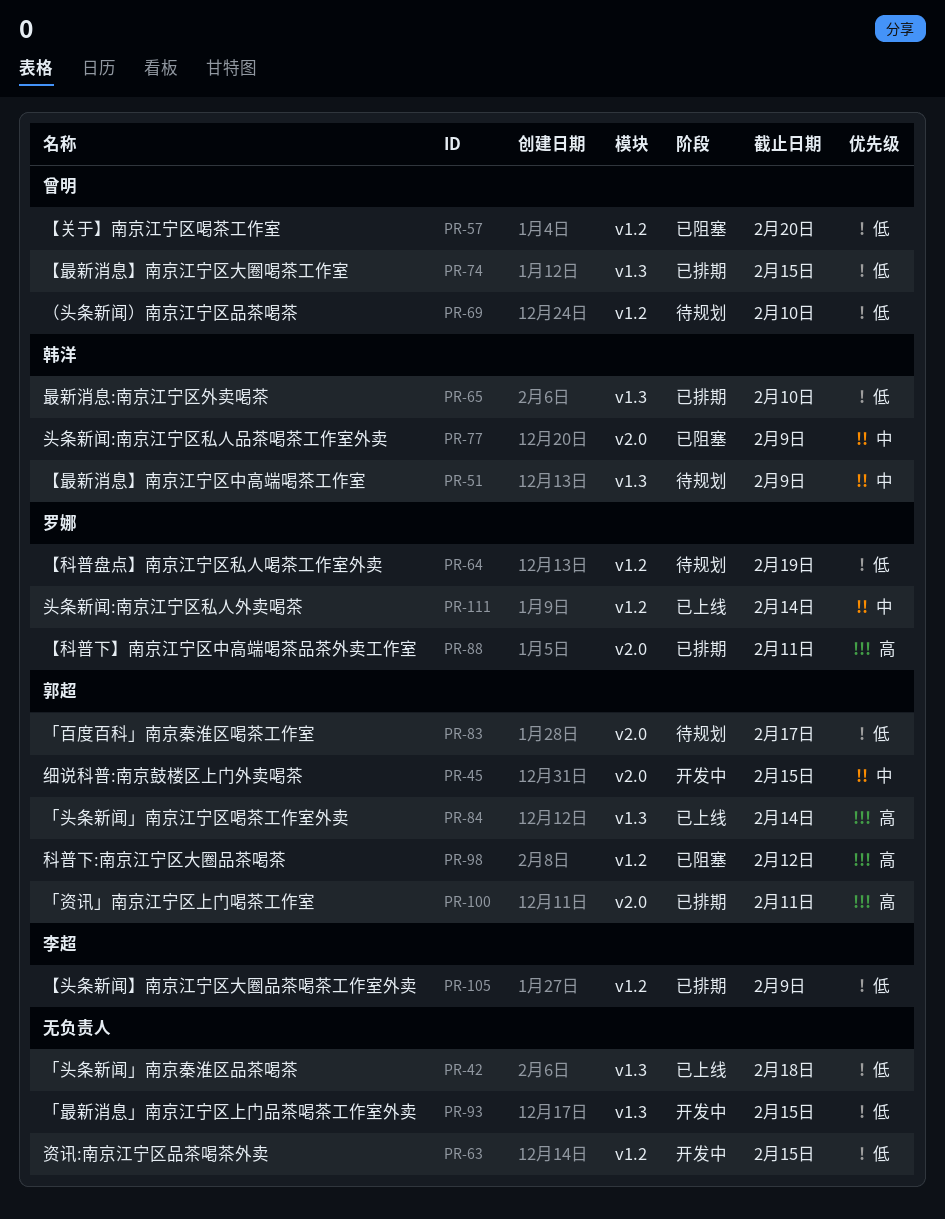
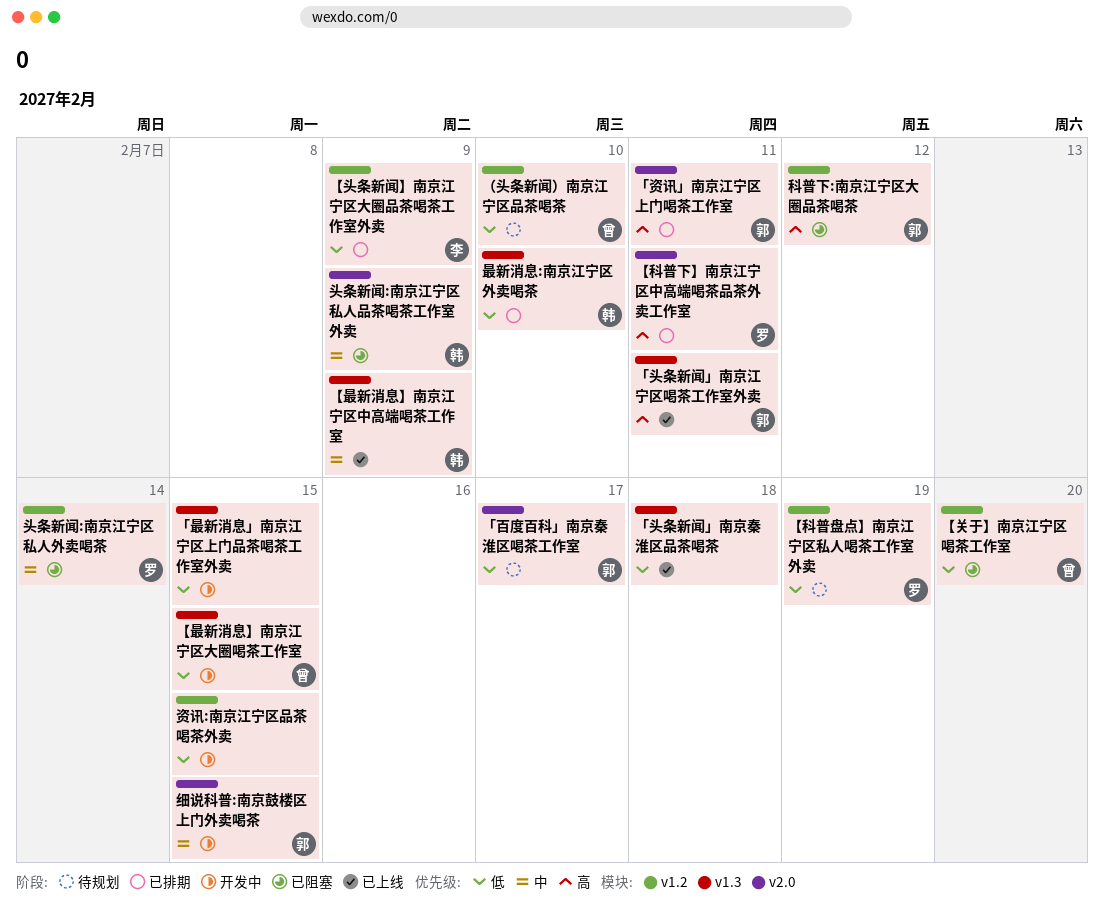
「头条新闻」南京江宁区喝茶工作室外卖, due: Feb 14 -> Feb 11
【最新消息】南京江宁区中高端喝茶工作室, status: 待规划 -> 已上线
【最新消息】南京江宁区大圈喝茶工作室, status: 已排期 -> 开发中
头条新闻:南京江宁区私人外卖喝茶, status: 已上线 -> 已阻塞

